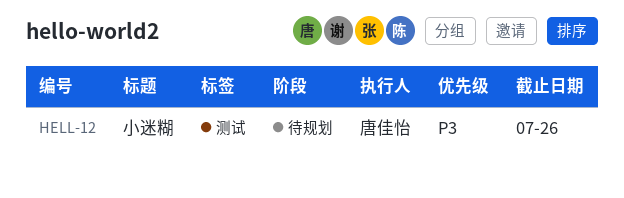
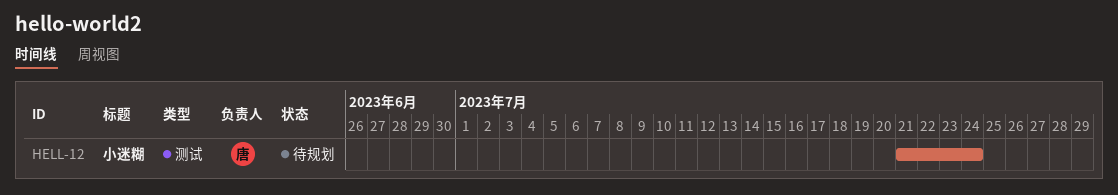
HELL-12, due: Jul 26 -> Jul 24

